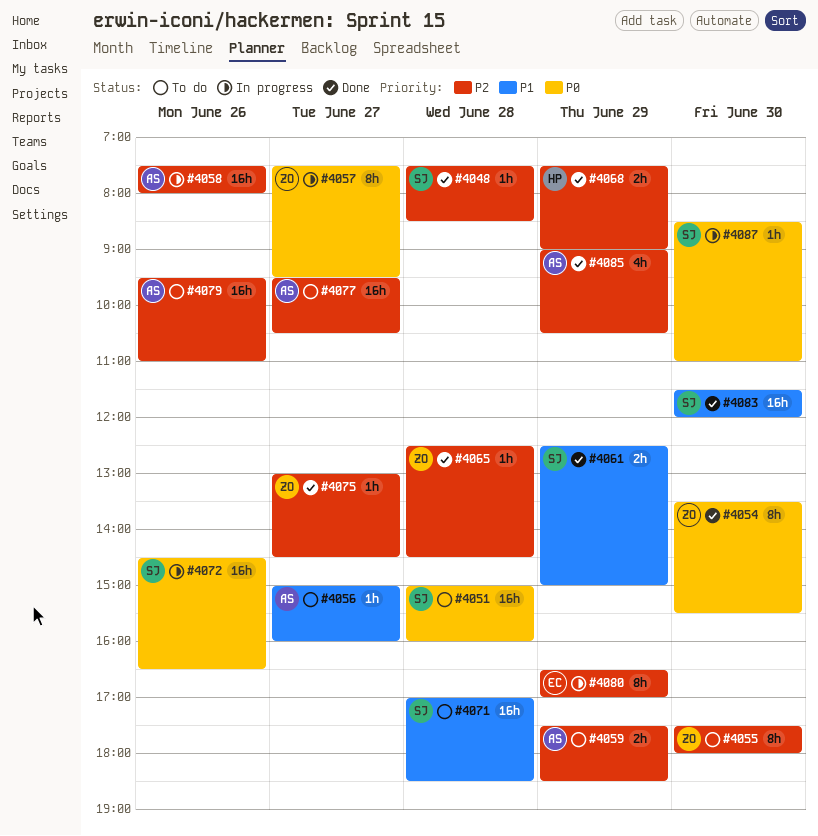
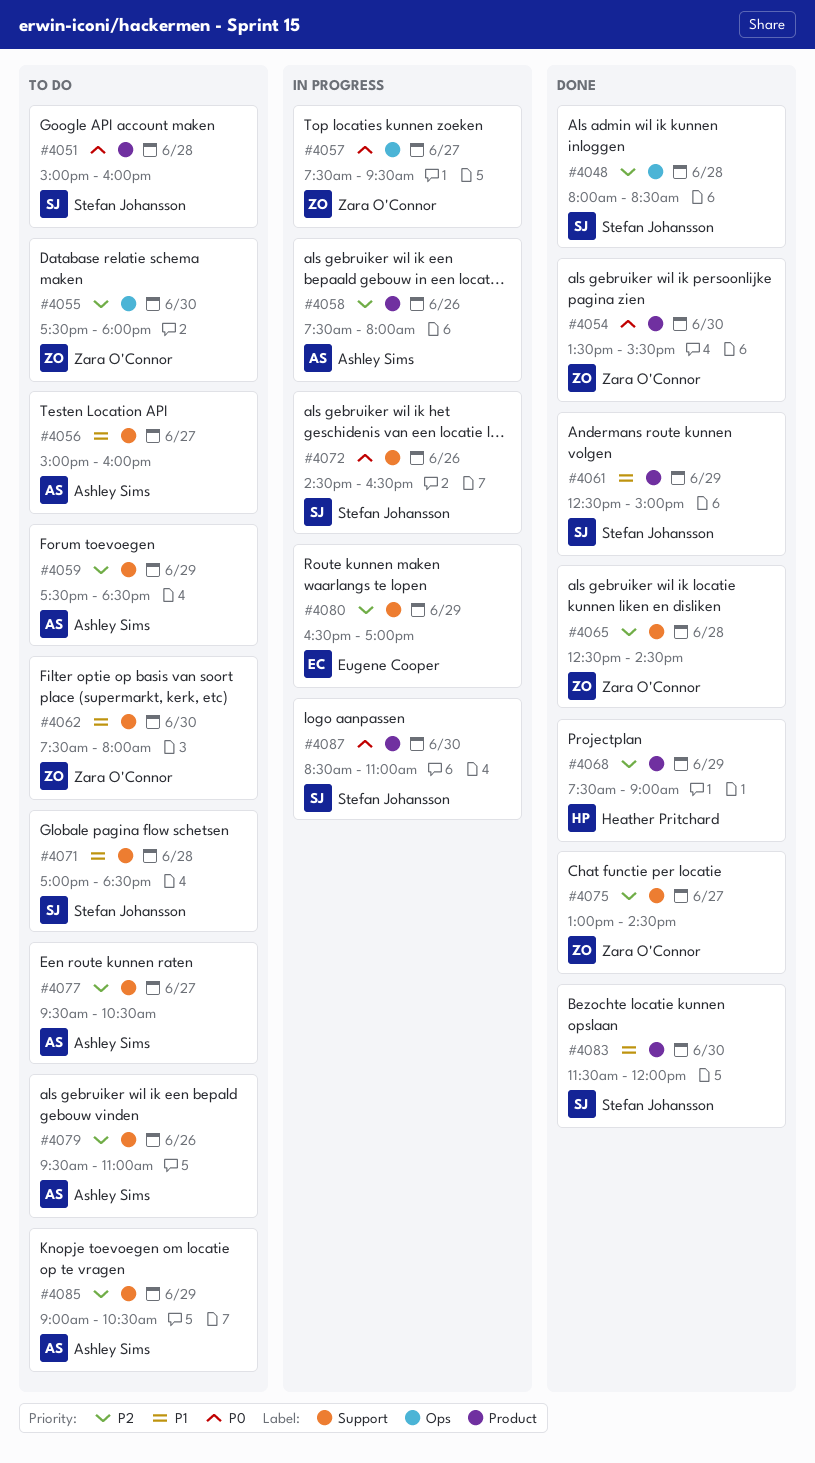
#4048, begins: 07:30 -> 08:00
#4062: none -> present
#4085, status: Done -> To do

